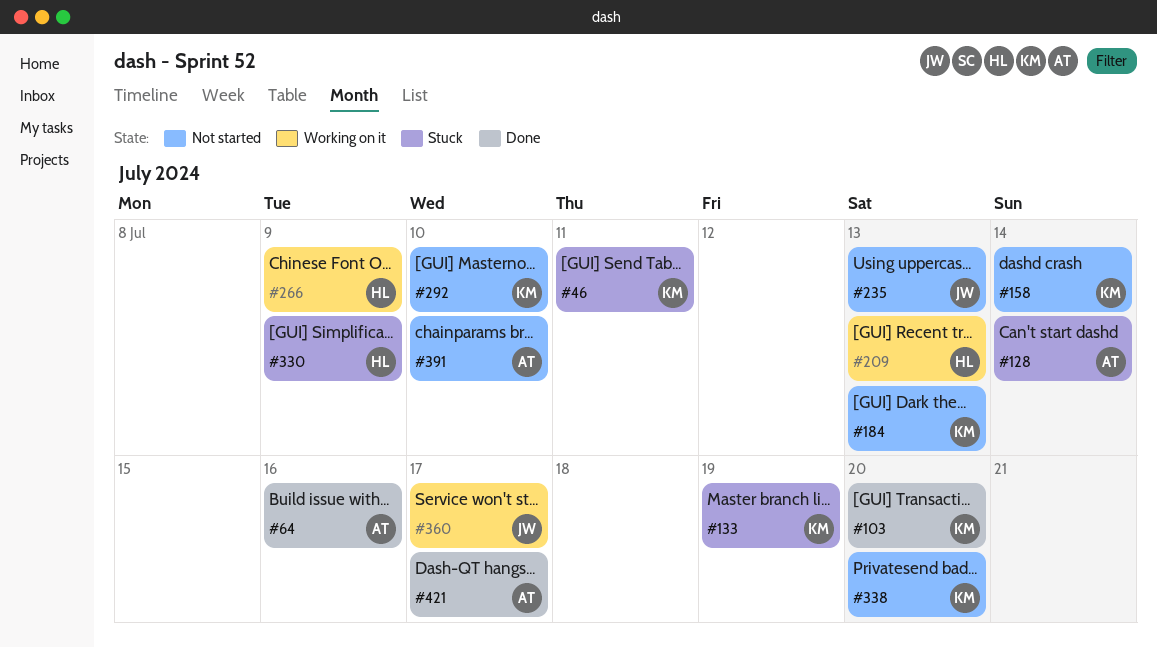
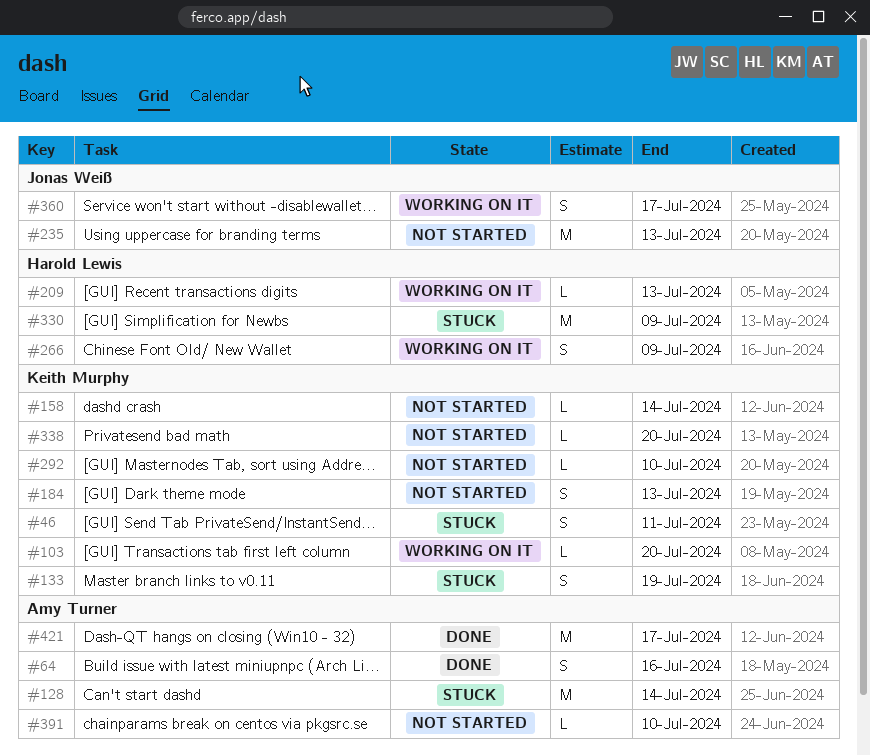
#103, status: Done -> Working on it

